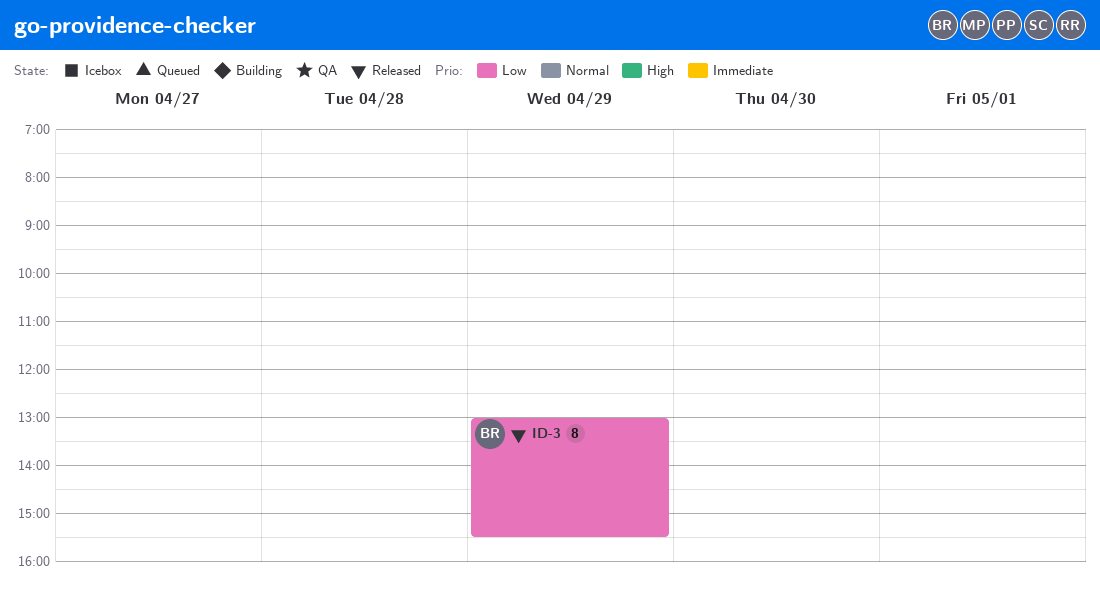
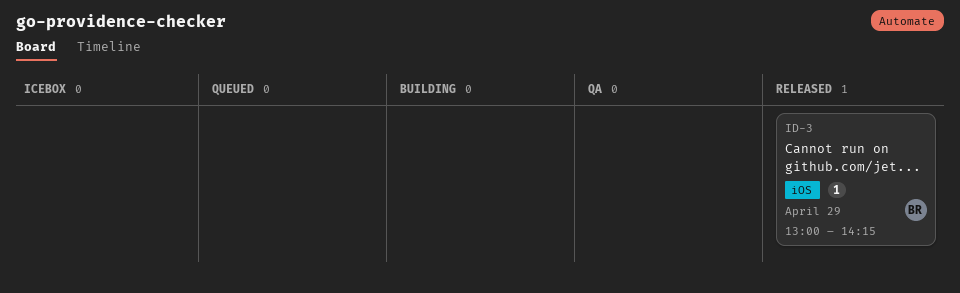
ID-3, estimate: 8 -> 1
ID-3, ends: 15:30 -> 14:15

